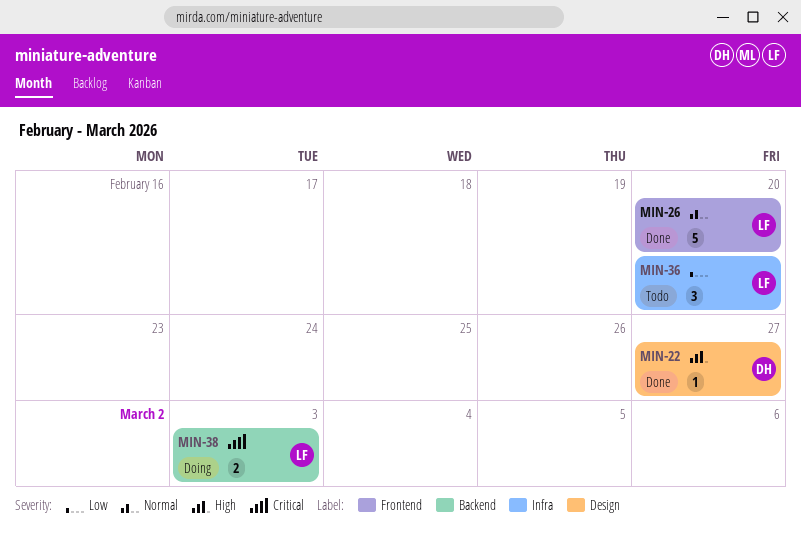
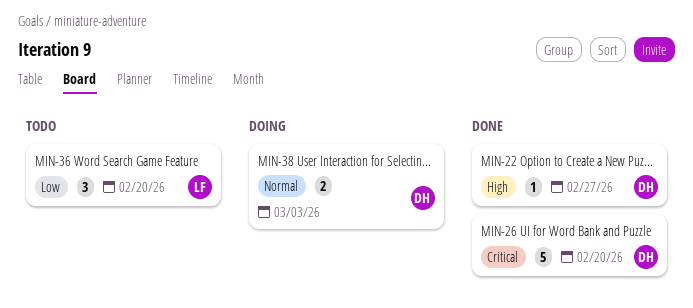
MIN-26, owner: LF -> DH
MIN-26, priority: Normal -> Critical
MIN-38, owner: LF -> DH
MIN-38, priority: Critical -> Normal

